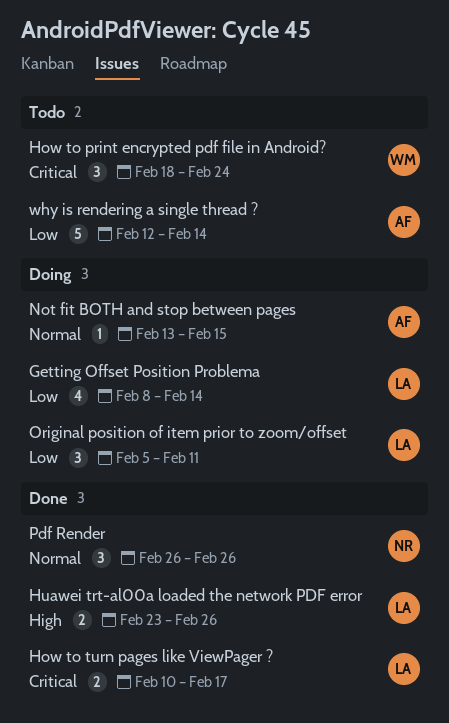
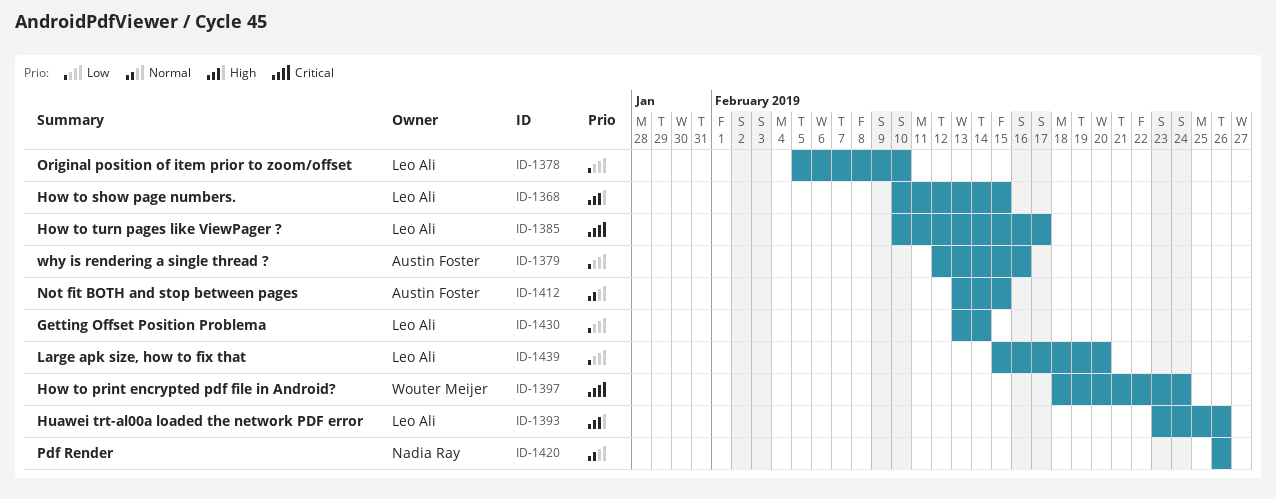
Getting Offset Position Problema, start: Feb 8 -> Feb 13
How to show page numbers.: none -> present
Large apk size, how to fix that: none -> present
Original position of item prior to zoom/offset, due: Feb 11 -> Feb 10
why is rendering a single thread ?, due: Feb 14 -> Feb 16

